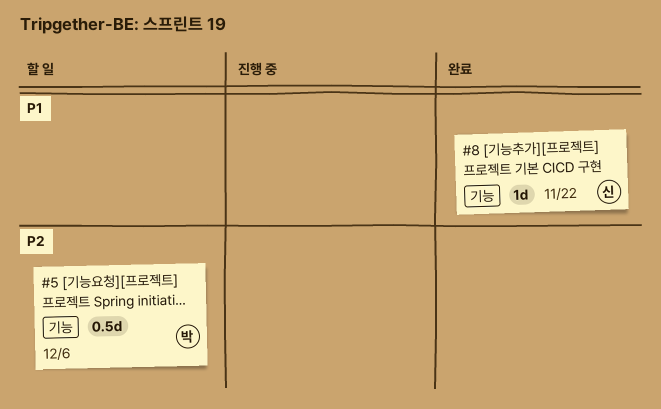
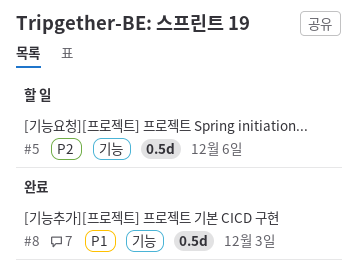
#8, estimate: 1d -> 0.5d
#8, due: Nov 22 -> Dec 3

